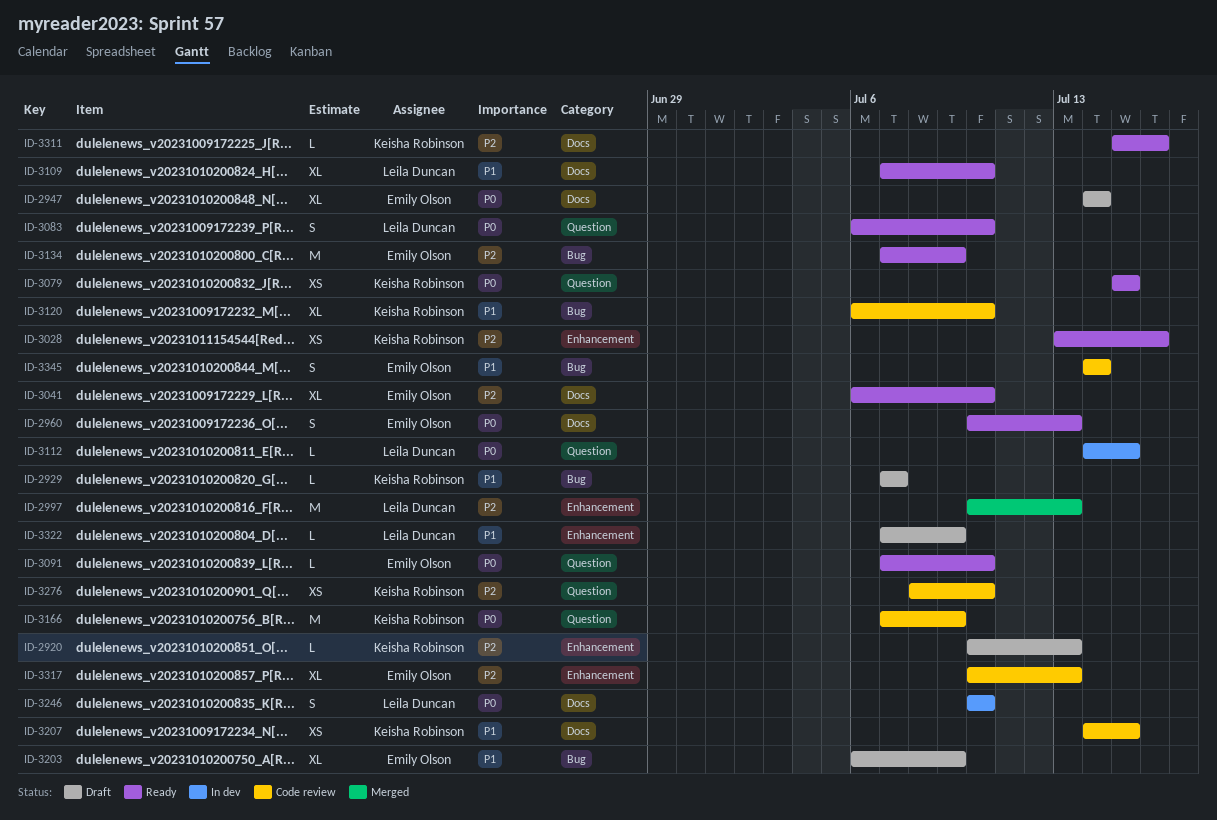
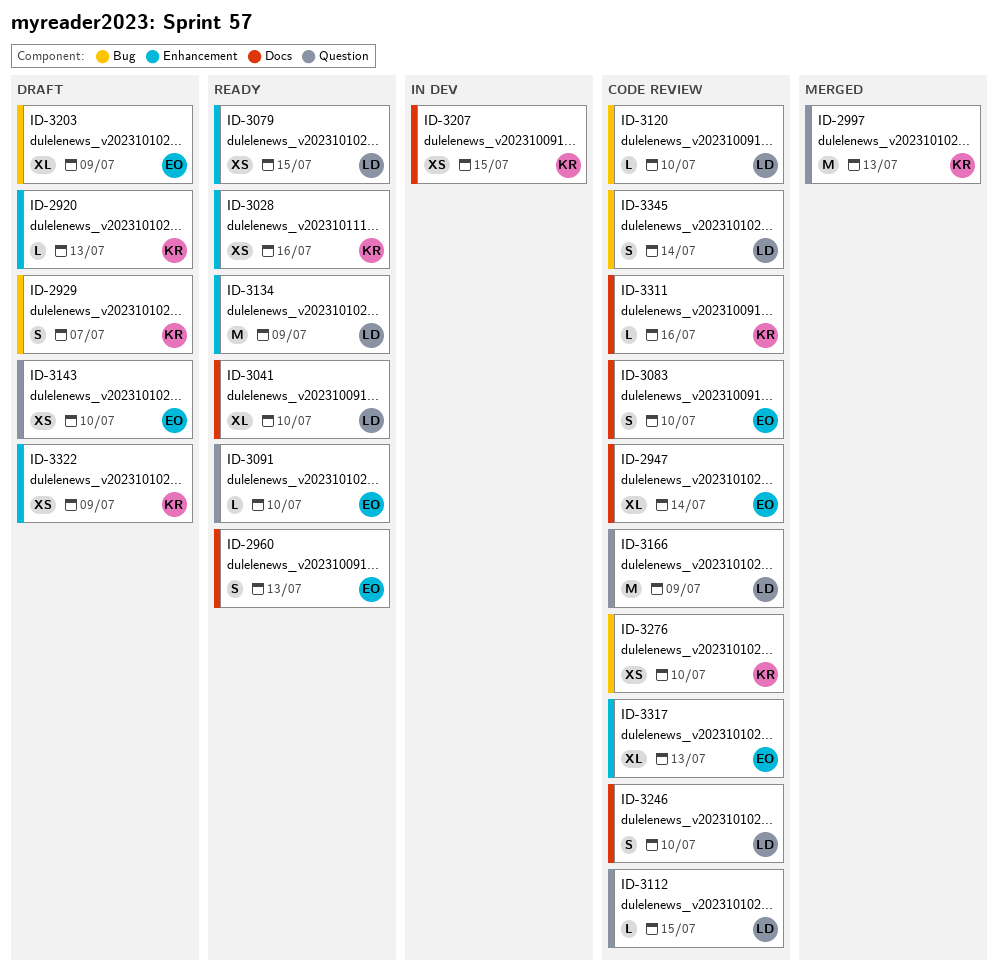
ID-2929, estimate: L -> S
ID-2947, status: Draft -> Code review
ID-2997, owner: Leila Duncan -> Keisha Robinson
ID-2997, label: Enhancement -> Question
ID-3041, owner: Emily Olson -> Leila Duncan
ID-3079, owner: Keisha Robinson -> Leila Duncan
ID-3079, label: Question -> Enhancement
ID-3083, status: Ready -> Code review
ID-3083, owner: Leila Duncan -> Emily Olson
ID-3083, label: Question -> Docs
ID-3109: present -> none
ID-3112, status: In dev -> Code review
ID-3120, owner: Keisha Robinson -> Leila Duncan
ID-3120, estimate: XL -> L
ID-3134, owner: Emily Olson -> Leila Duncan
ID-3134, label: Bug -> Enhancement
ID-3143: none -> present
ID-3166, owner: Keisha Robinson -> Leila Duncan
ID-3207, status: Code review -> In dev
ID-3246, status: In dev -> Code review
ID-3276, label: Question -> Bug
ID-3311, status: Ready -> Code review
ID-3322, owner: Leila Duncan -> Keisha Robinson
ID-3322, estimate: L -> XS
ID-3345, owner: Emily Olson -> Leila Duncan

